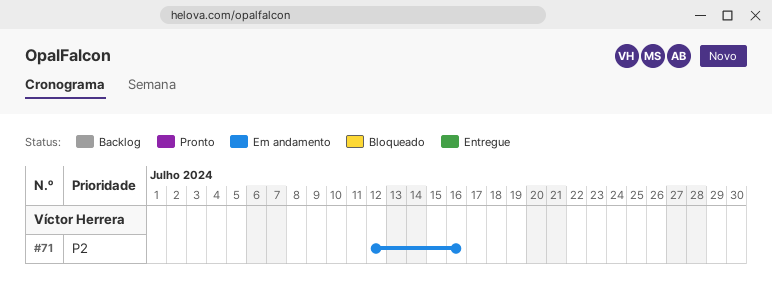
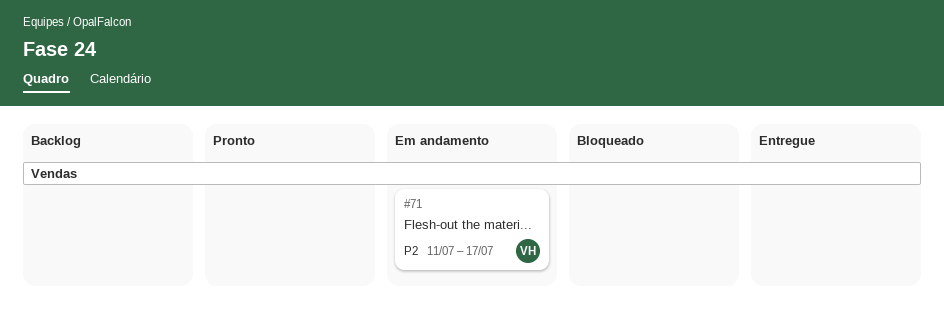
#71, start: Jul 12 -> Jul 11
#71, due: Jul 16 -> Jul 17

